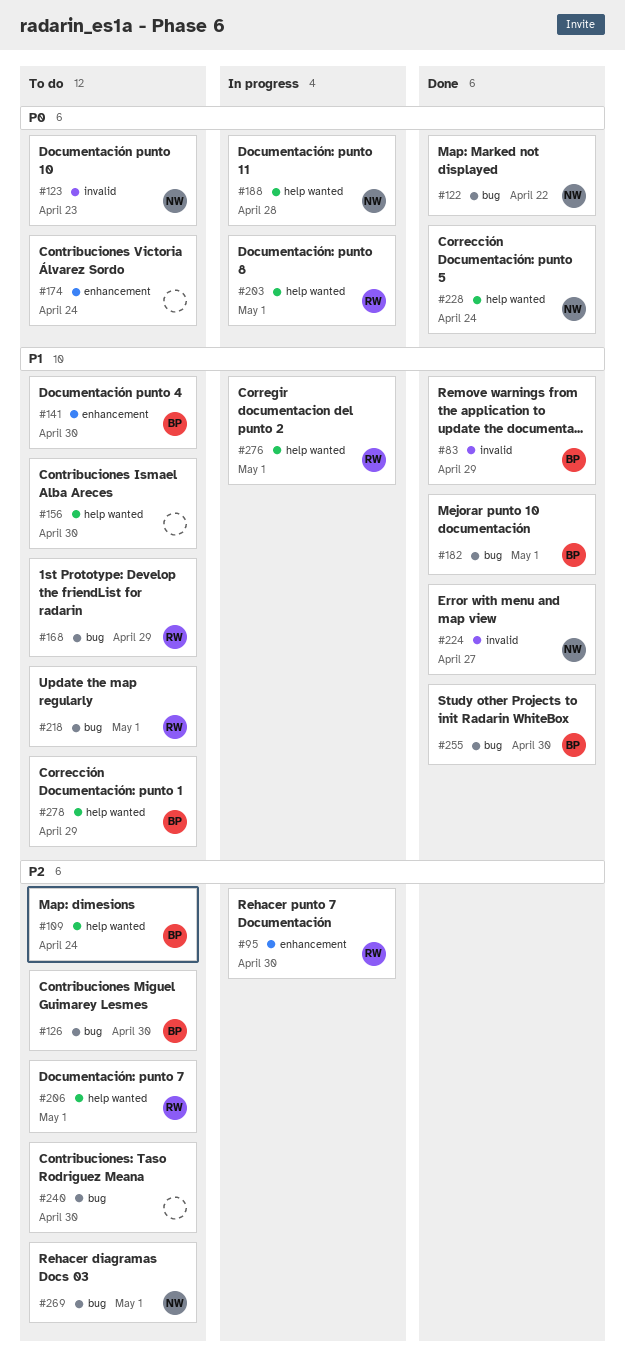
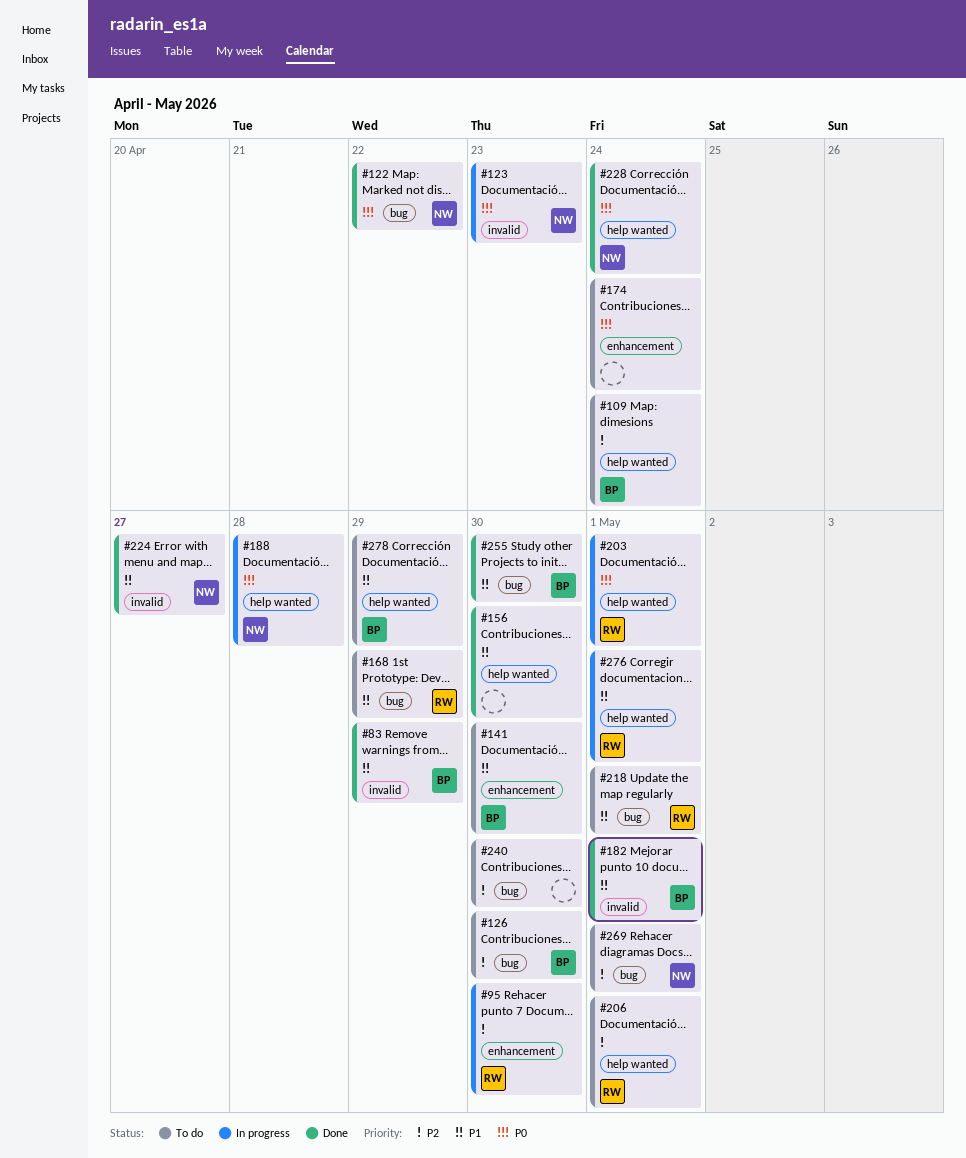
#123, status: To do -> In progress
#156, status: To do -> Done
#182, label: bug -> invalid

